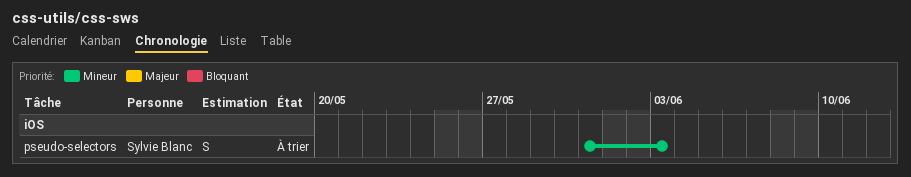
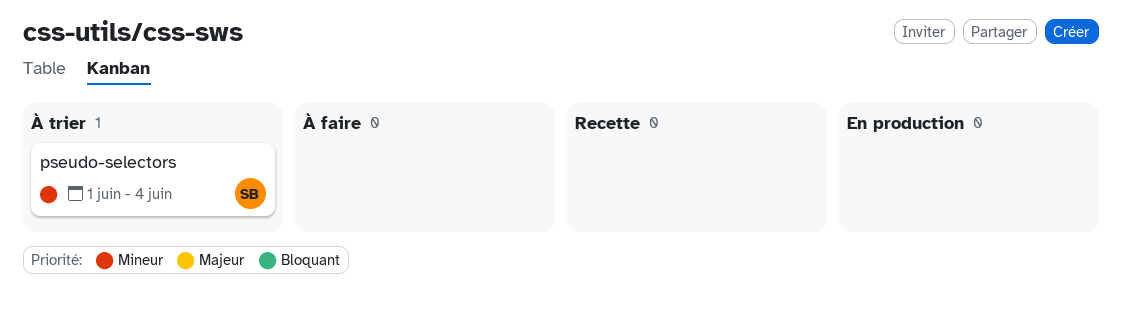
pseudo-selectors, start: May 31 -> Jun 1
pseudo-selectors, due: Jun 3 -> Jun 4

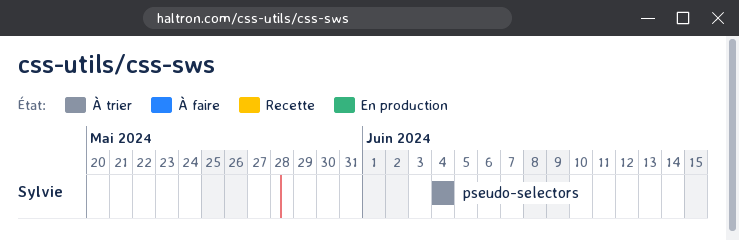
pseudo-selectors, start: Jun 1 -> Jun 4

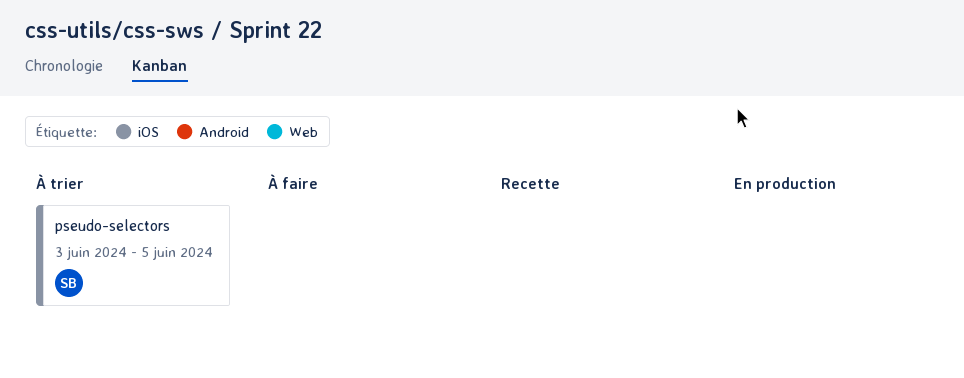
pseudo-selectors, start: Jun 4 -> Jun 3
pseudo-selectors, due: Jun 4 -> Jun 5

